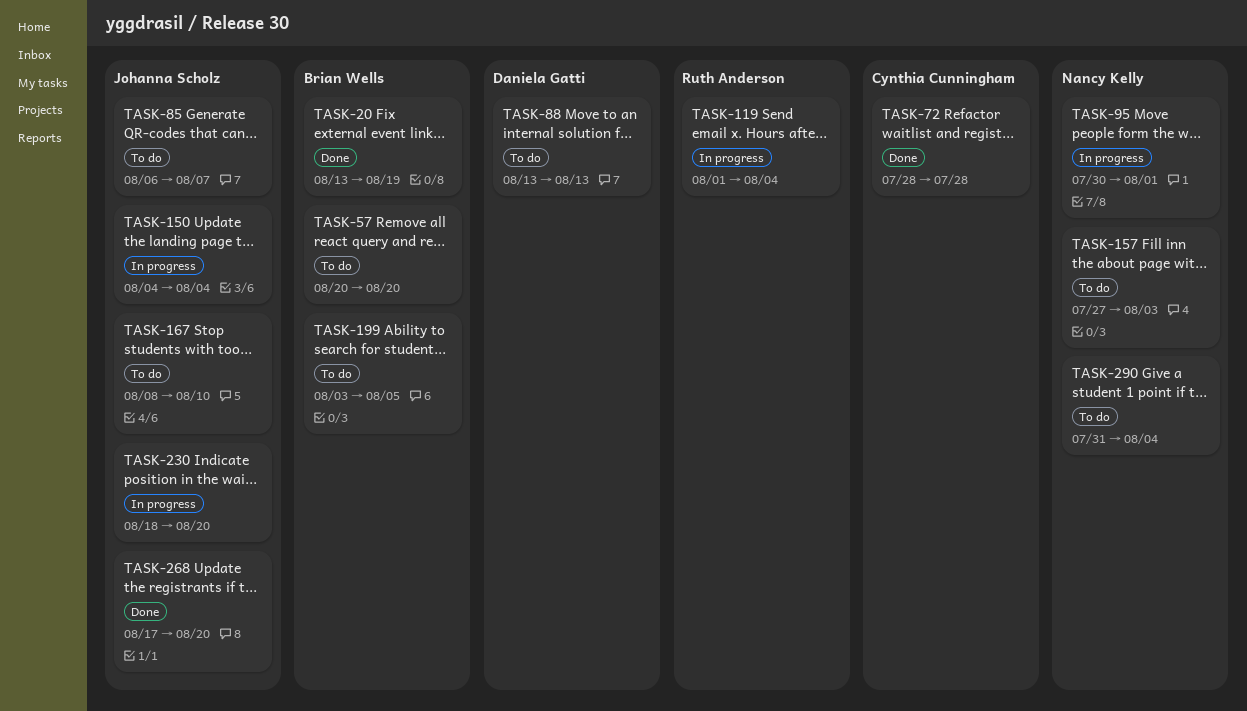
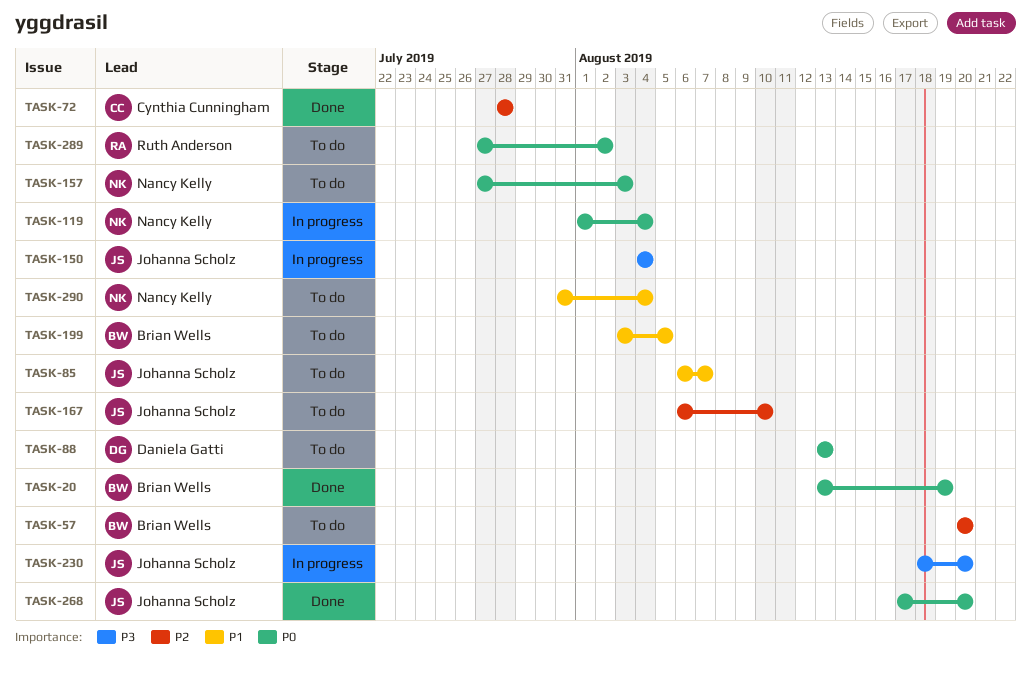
TASK-95: present -> none
TASK-119, owner: Ruth Anderson -> Nancy Kelly
TASK-167, start: Aug 8 -> Aug 6
TASK-289: none -> present

